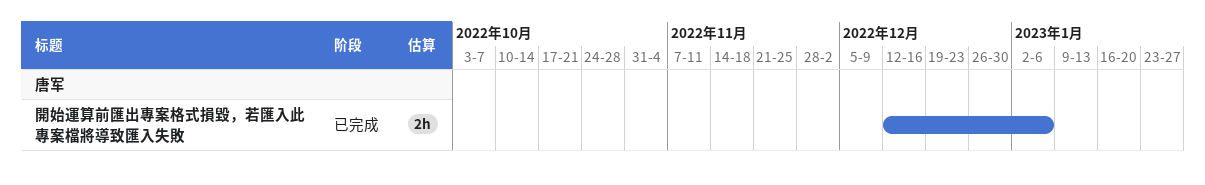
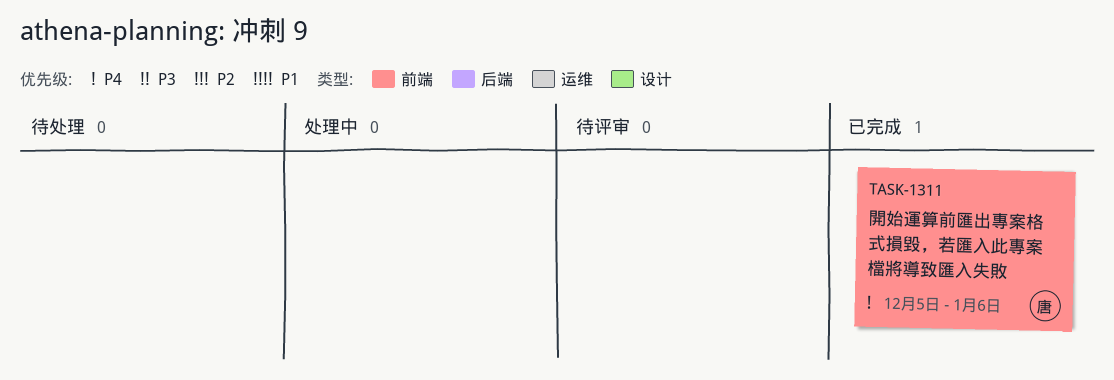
開始運算前匯出專案格式損毀，若匯入此專案檔將導致匯入失敗, start: Dec 12 -> Dec 5

